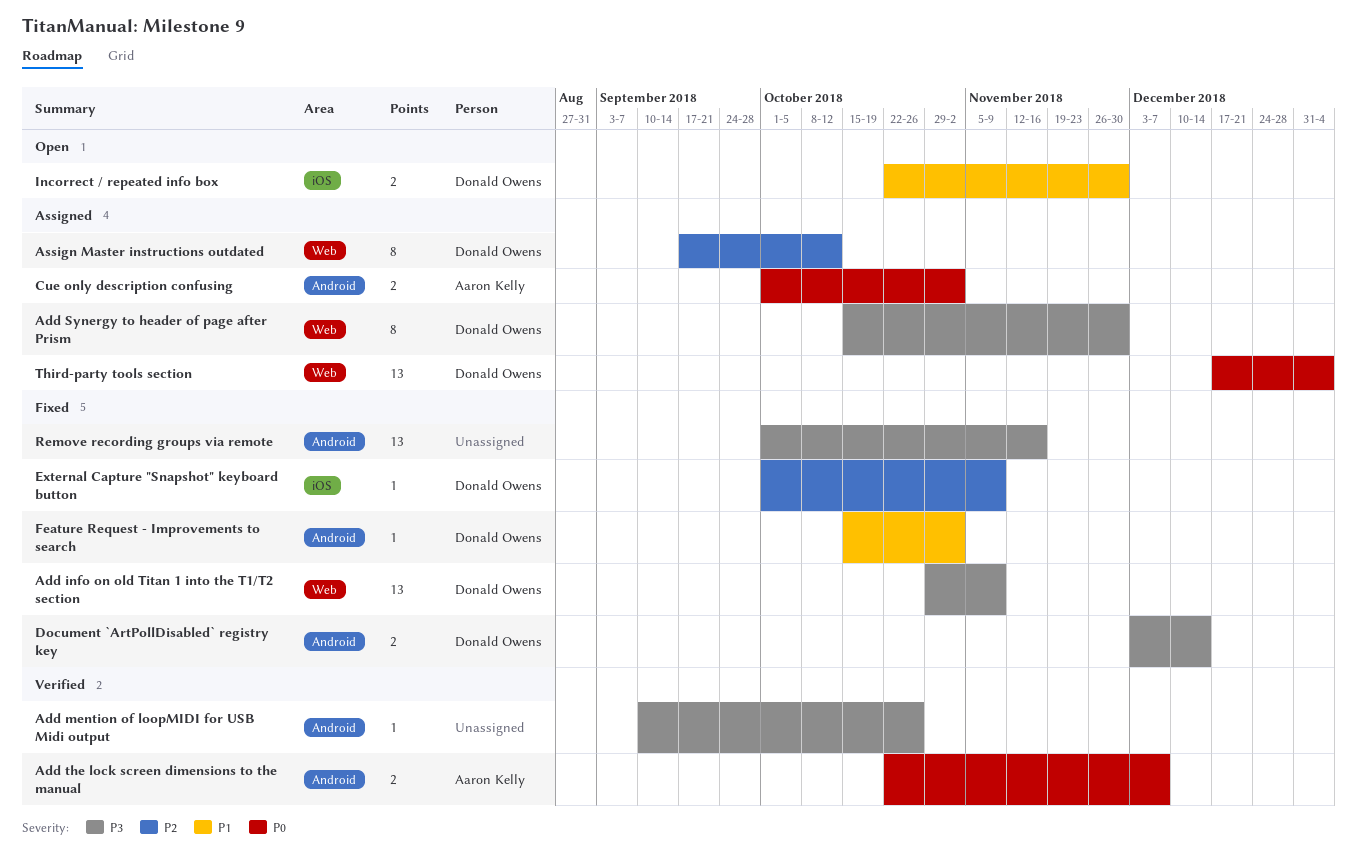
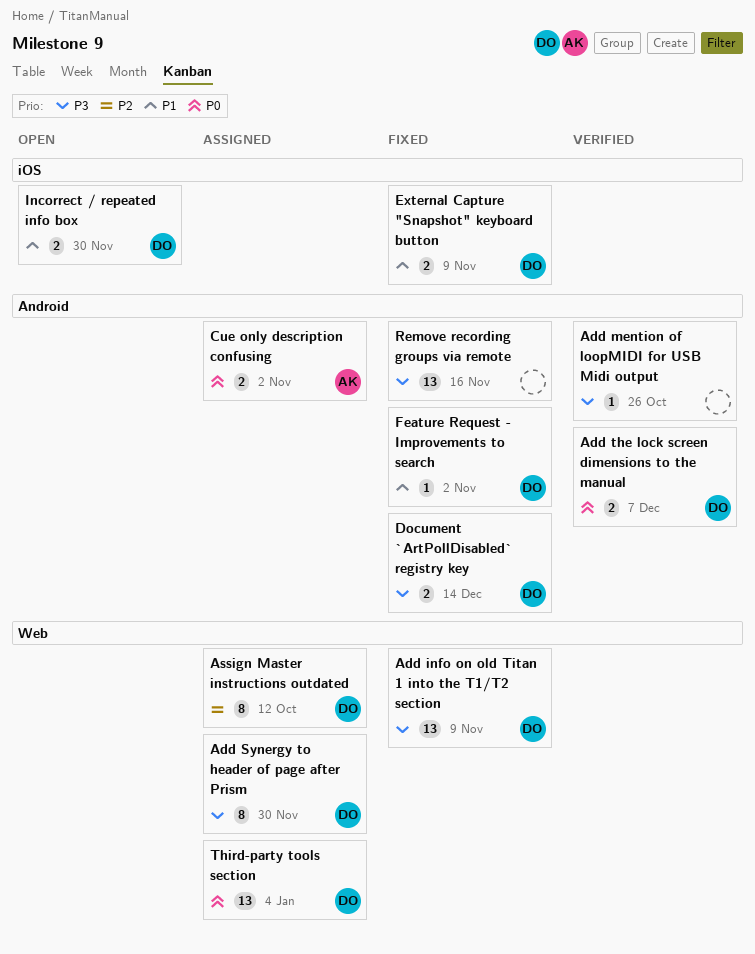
Add the lock screen dimensions to the manual, owner: Aaron Kelly -> Donald Owens
External Capture "Snapshot" keyboard button, priority: P2 -> P1
External Capture "Snapshot" keyboard button, estimate: 1 -> 2

